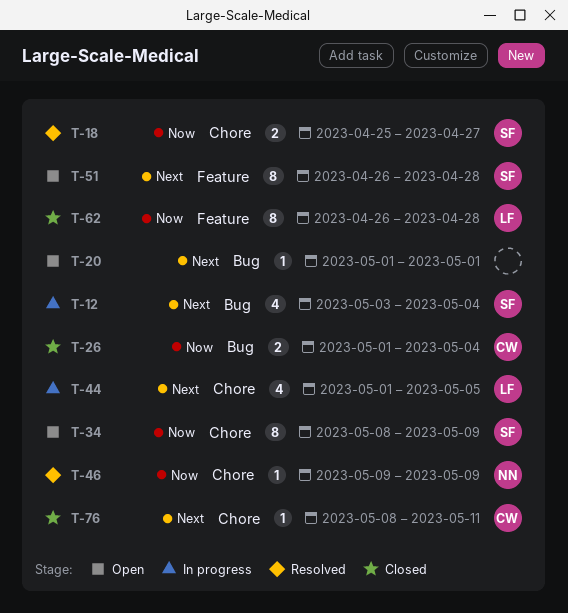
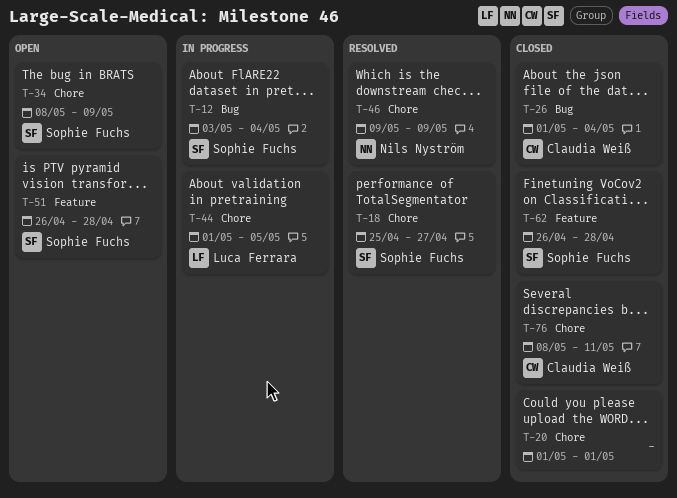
T-20, status: Open -> Closed
T-20, label: Bug -> Chore
T-62, owner: Luca Ferrara -> Sophie Fuchs

